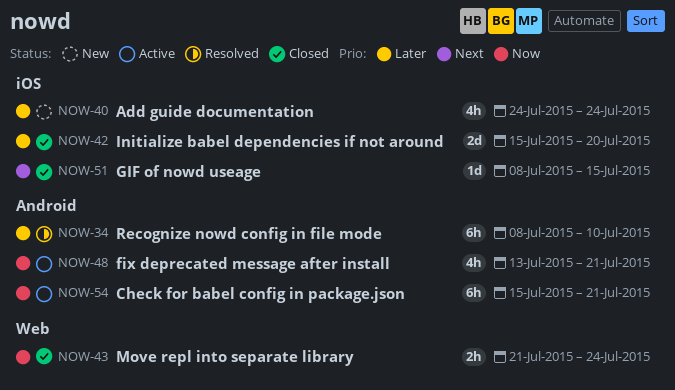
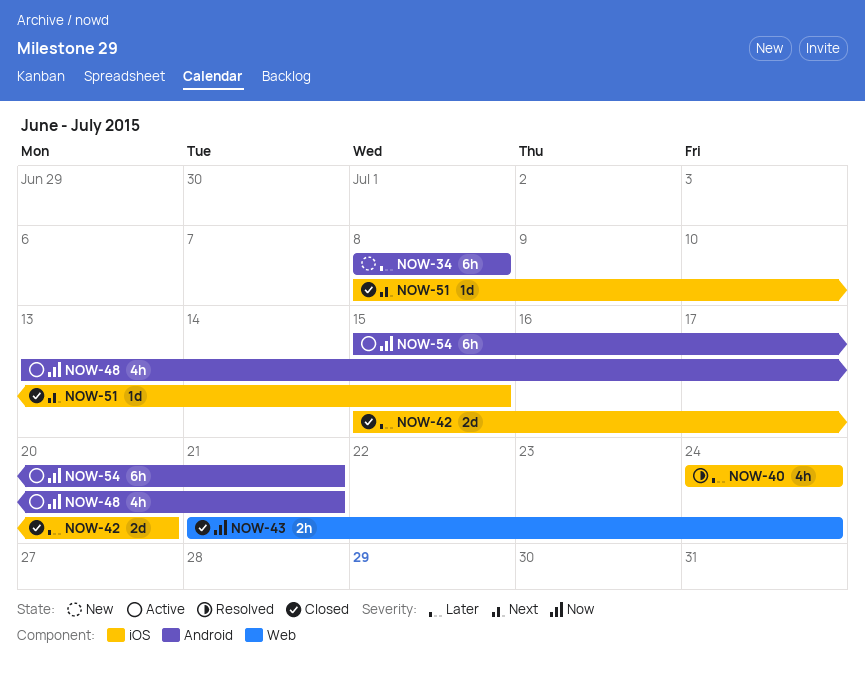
NOW-34, status: Resolved -> New
NOW-34, due: Jul 10 -> Jul 8
NOW-40, status: New -> Resolved

